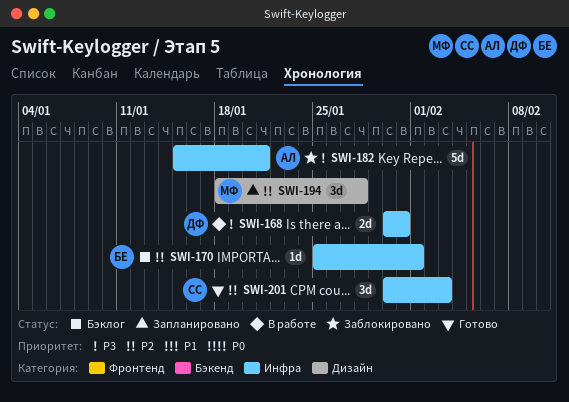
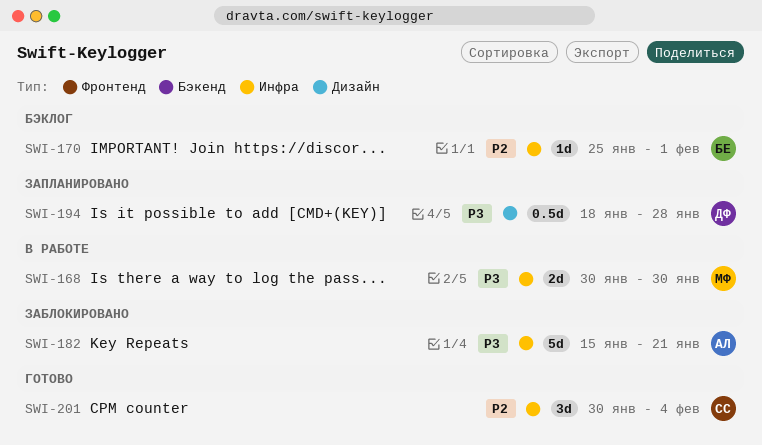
SWI-168, owner: ДФ -> МФ
SWI-168, due: Jan 31 -> Jan 30
SWI-194, owner: МФ -> ДФ
SWI-194, priority: P2 -> P3
SWI-194, estimate: 3d -> 0.5d
SWI-201, due: Feb 3 -> Feb 4

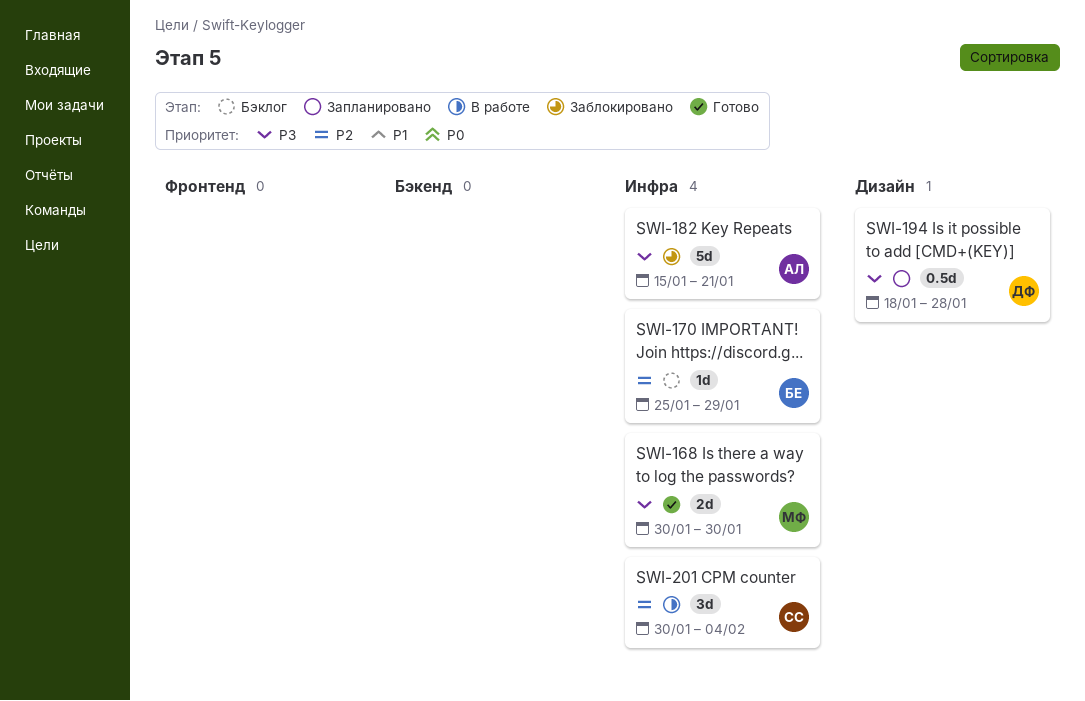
SWI-168, status: В работе -> Готово
SWI-170, due: Feb 1 -> Jan 29
SWI-201, status: Готово -> В работе

